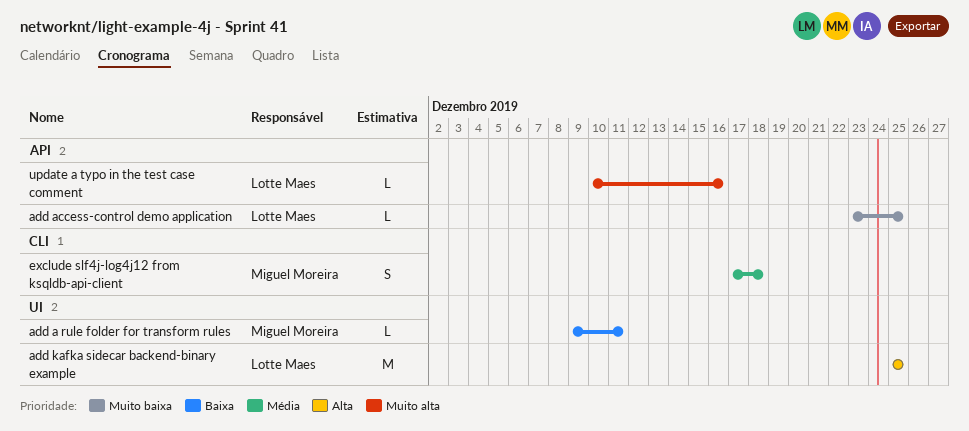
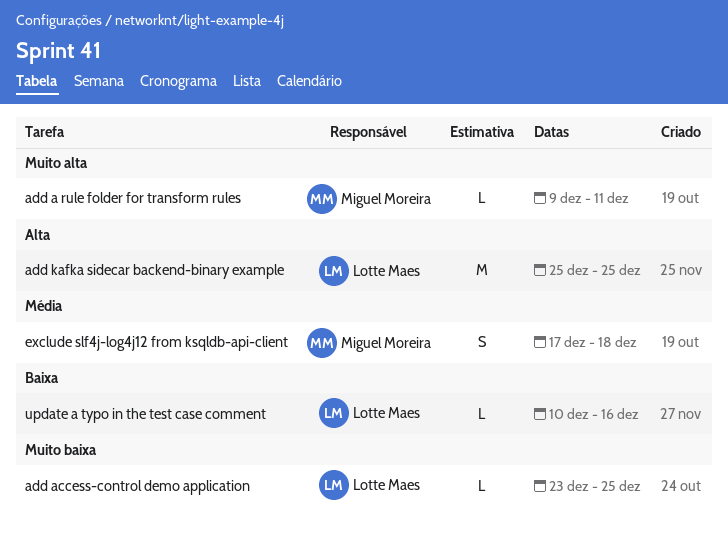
add a rule folder for transform rules, priority: Baixa -> Muito alta
update a typo in the test case comment, priority: Muito alta -> Baixa

